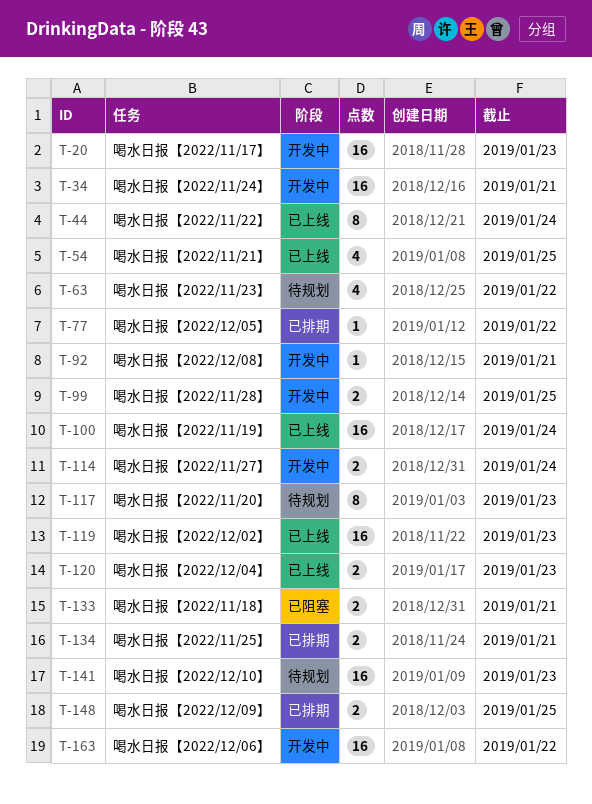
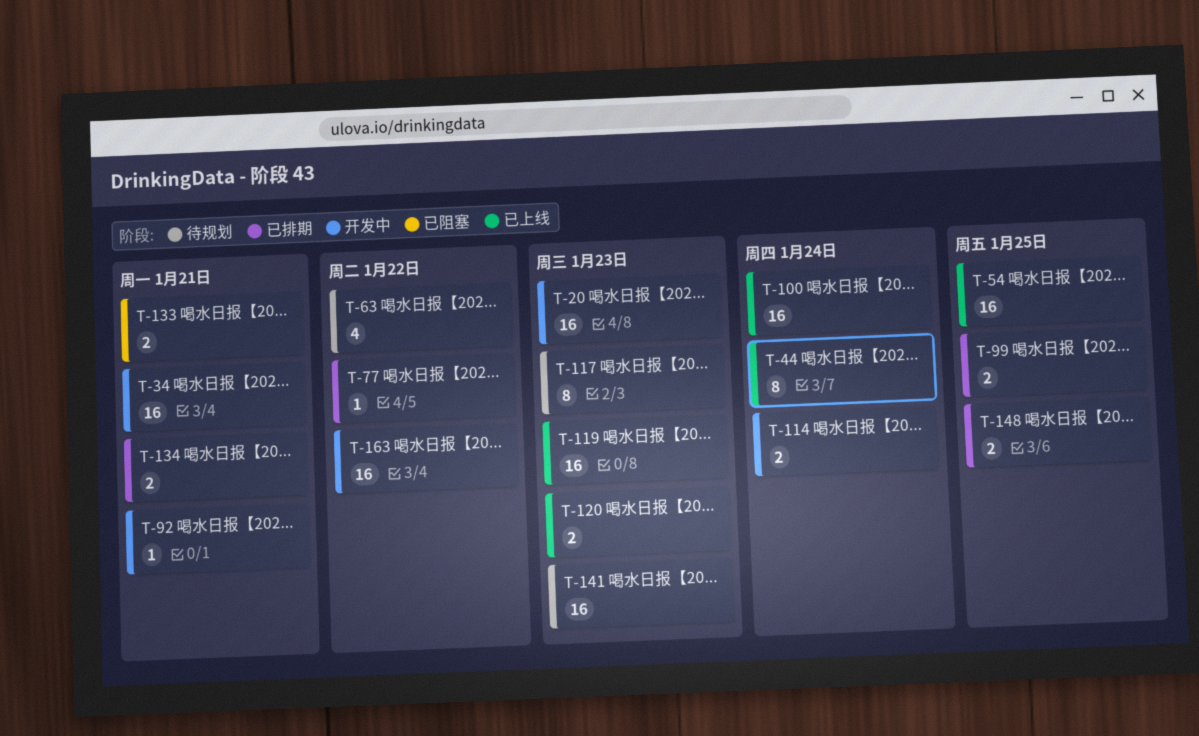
T-54, estimate: 4 -> 16
T-99, status: 开发中 -> 已排期

